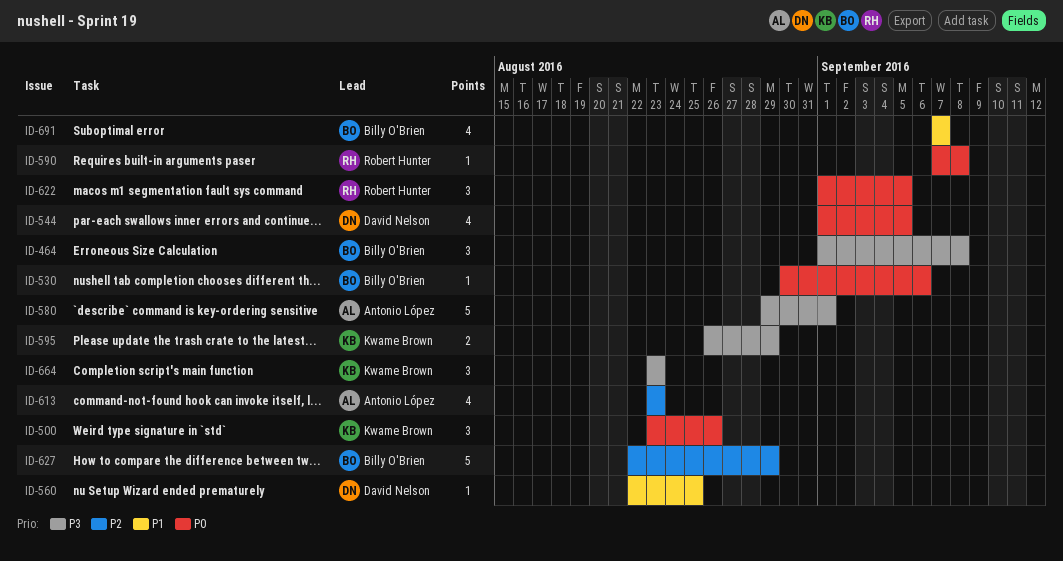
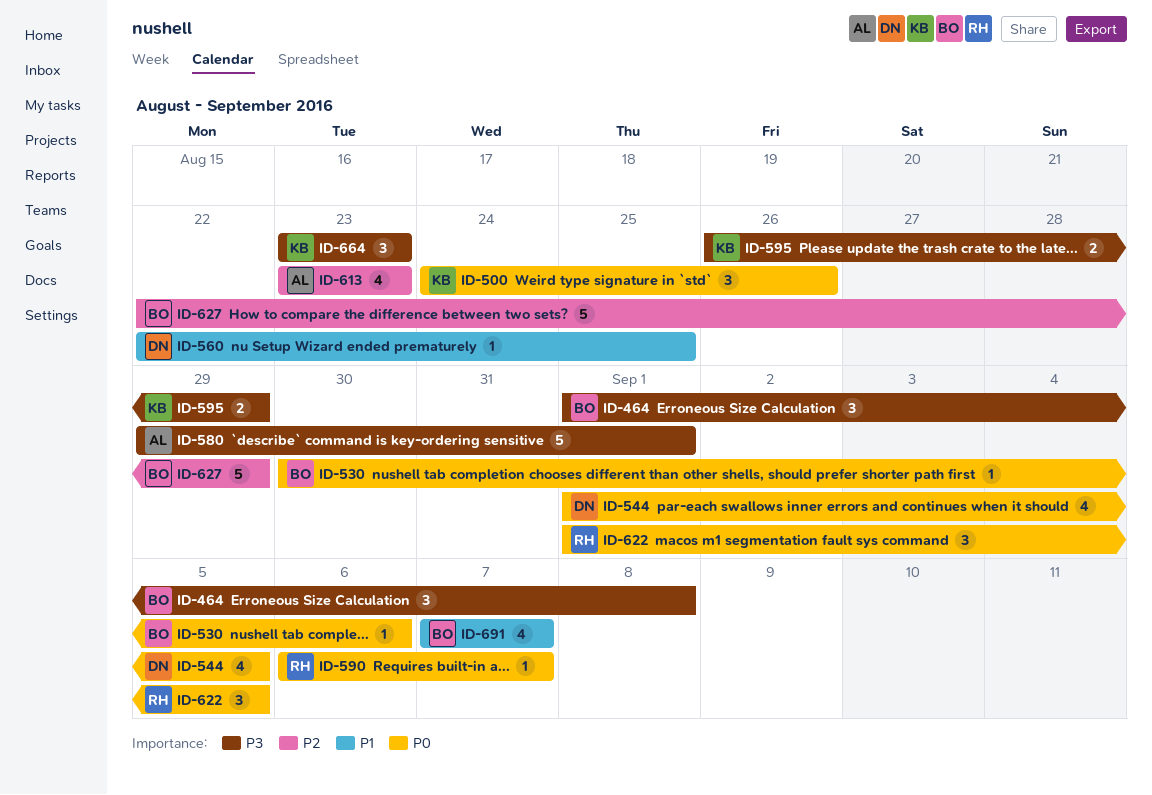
ID-500, start: Aug 23 -> Aug 24
ID-590, start: Sep 7 -> Sep 6
ID-590, due: Sep 8 -> Sep 7

